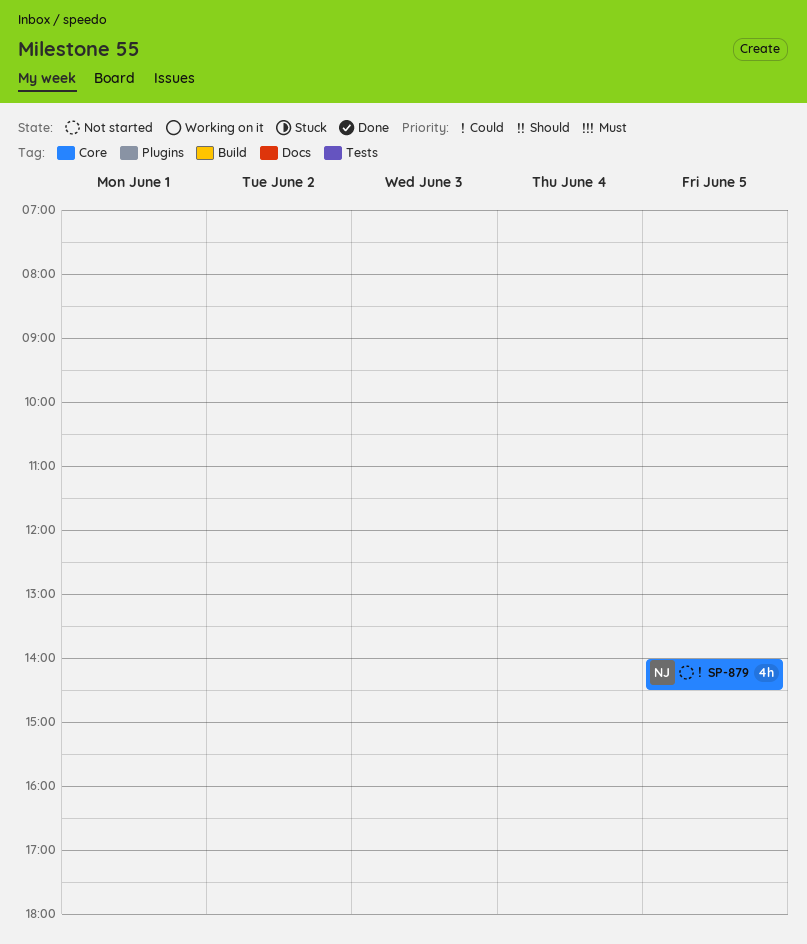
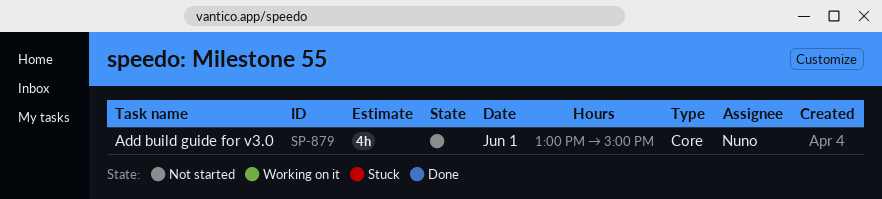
SP-879, day: Jun 5 -> Jun 1
SP-879, begins: 14:00 -> 13:00
SP-879, ends: 14:30 -> 15:00

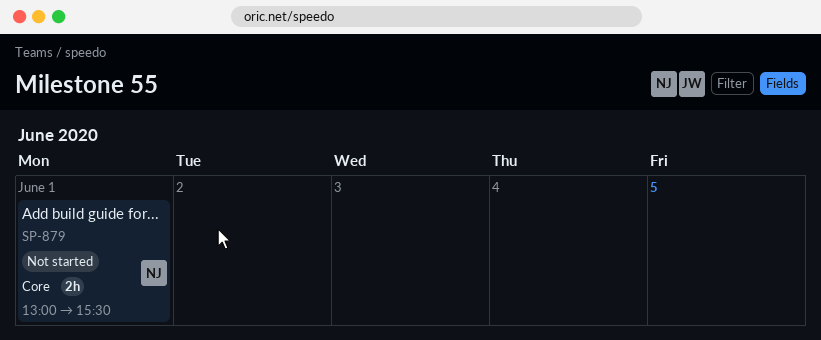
SP-879, estimate: 4h -> 2h
SP-879, ends: 15:00 -> 15:30

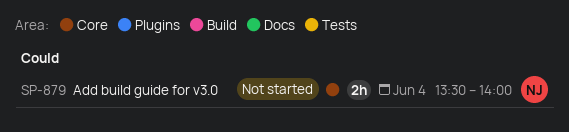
SP-879, day: Jun 1 -> Jun 4
SP-879, begins: 13:00 -> 13:30
SP-879, ends: 15:30 -> 14:00

